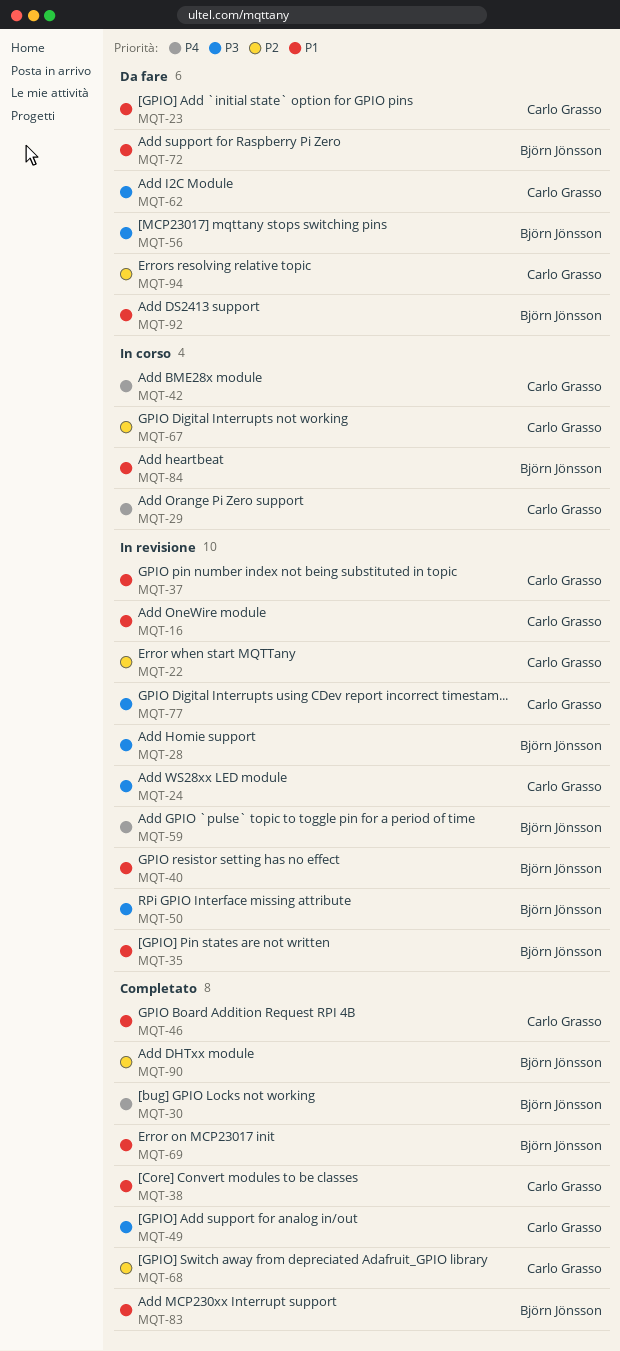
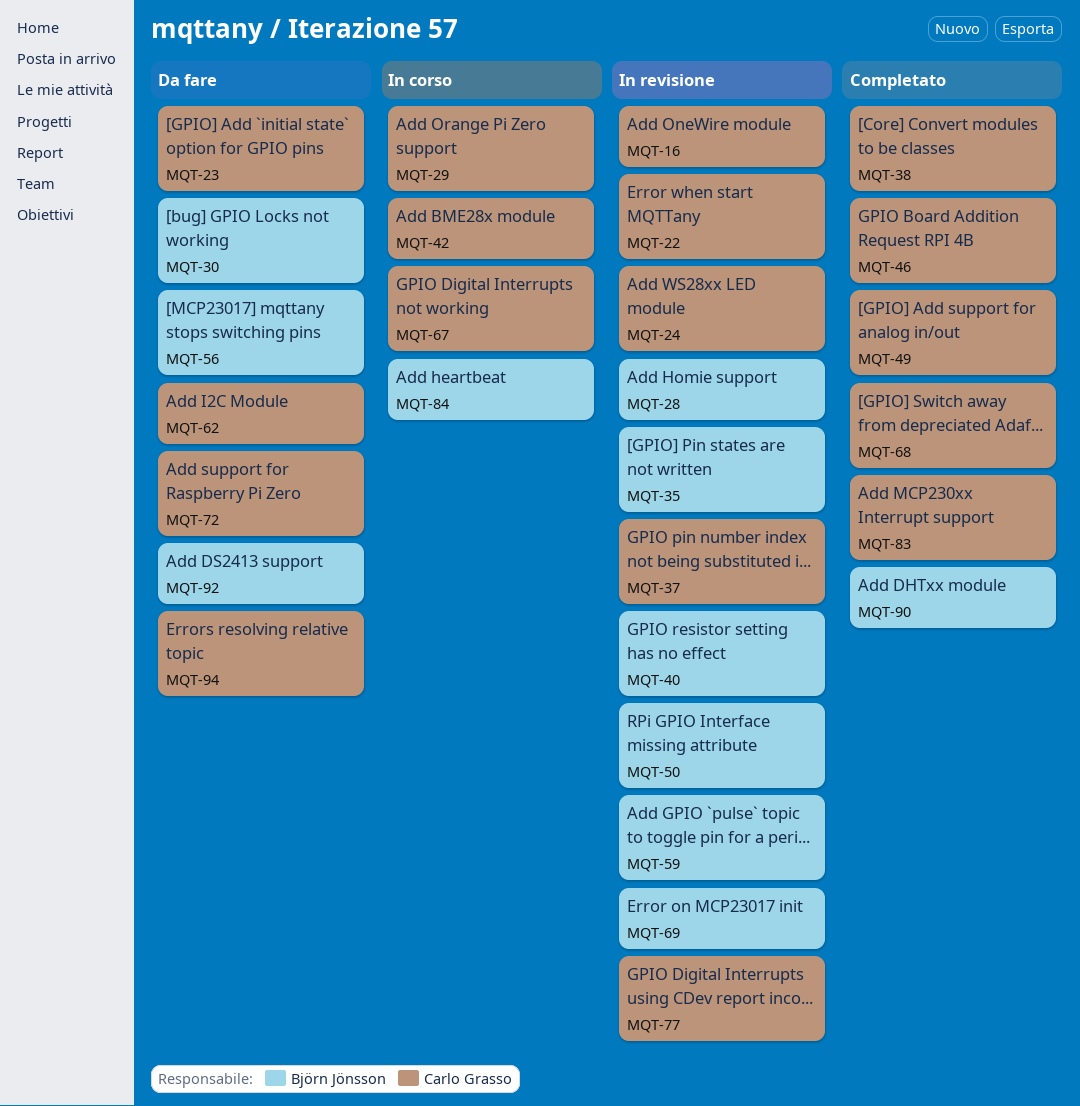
MQT-30, status: Completato -> Da fare
MQT-69, status: Completato -> In revisione
MQT-72, owner: Björn Jönsson -> Carlo Grasso
MQT-83, owner: Björn Jönsson -> Carlo Grasso

